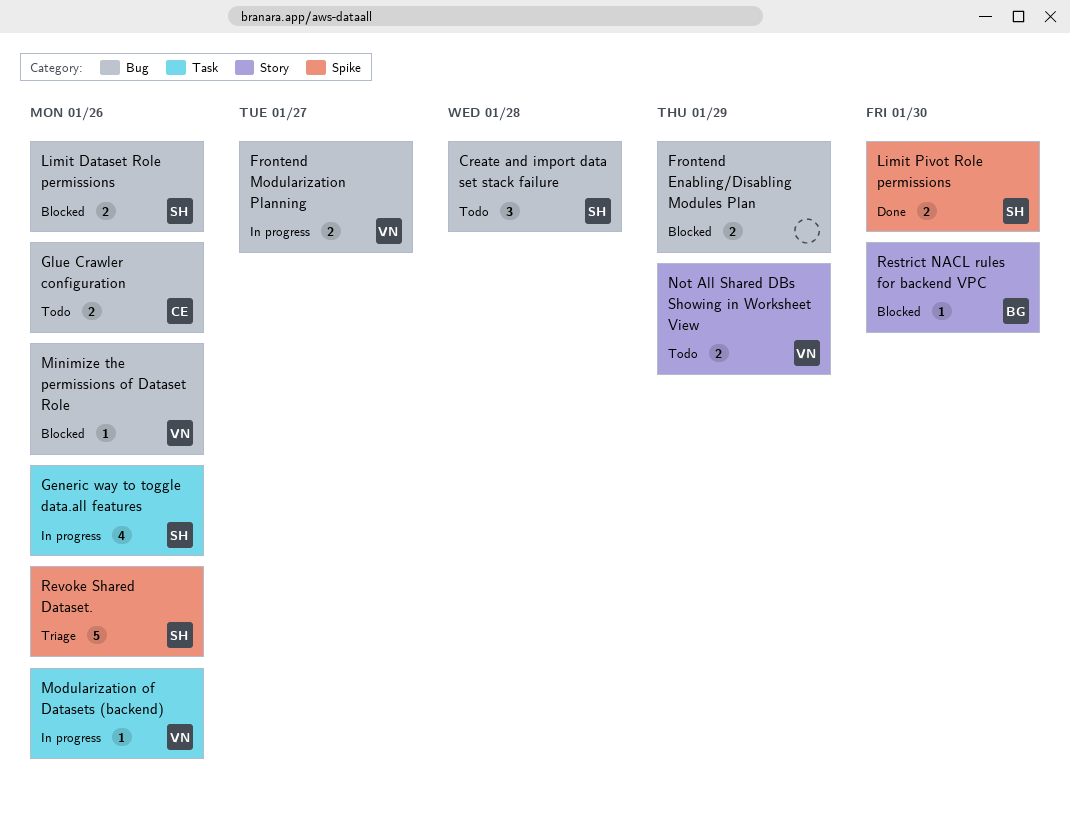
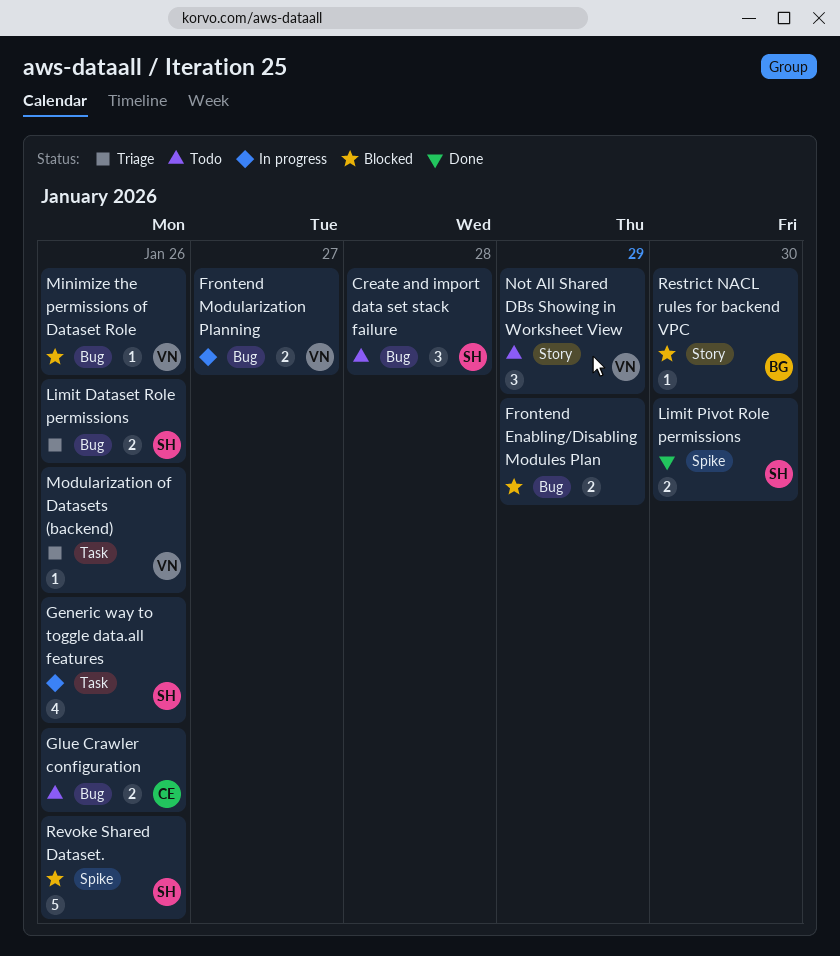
Limit Dataset Role permissions, status: Blocked -> Triage
Modularization of Datasets (backend), status: In progress -> Triage
Not All Shared DBs Showing in Worksheet View, estimate: 2 -> 3
Revoke Shared Dataset., status: Triage -> Blocked

